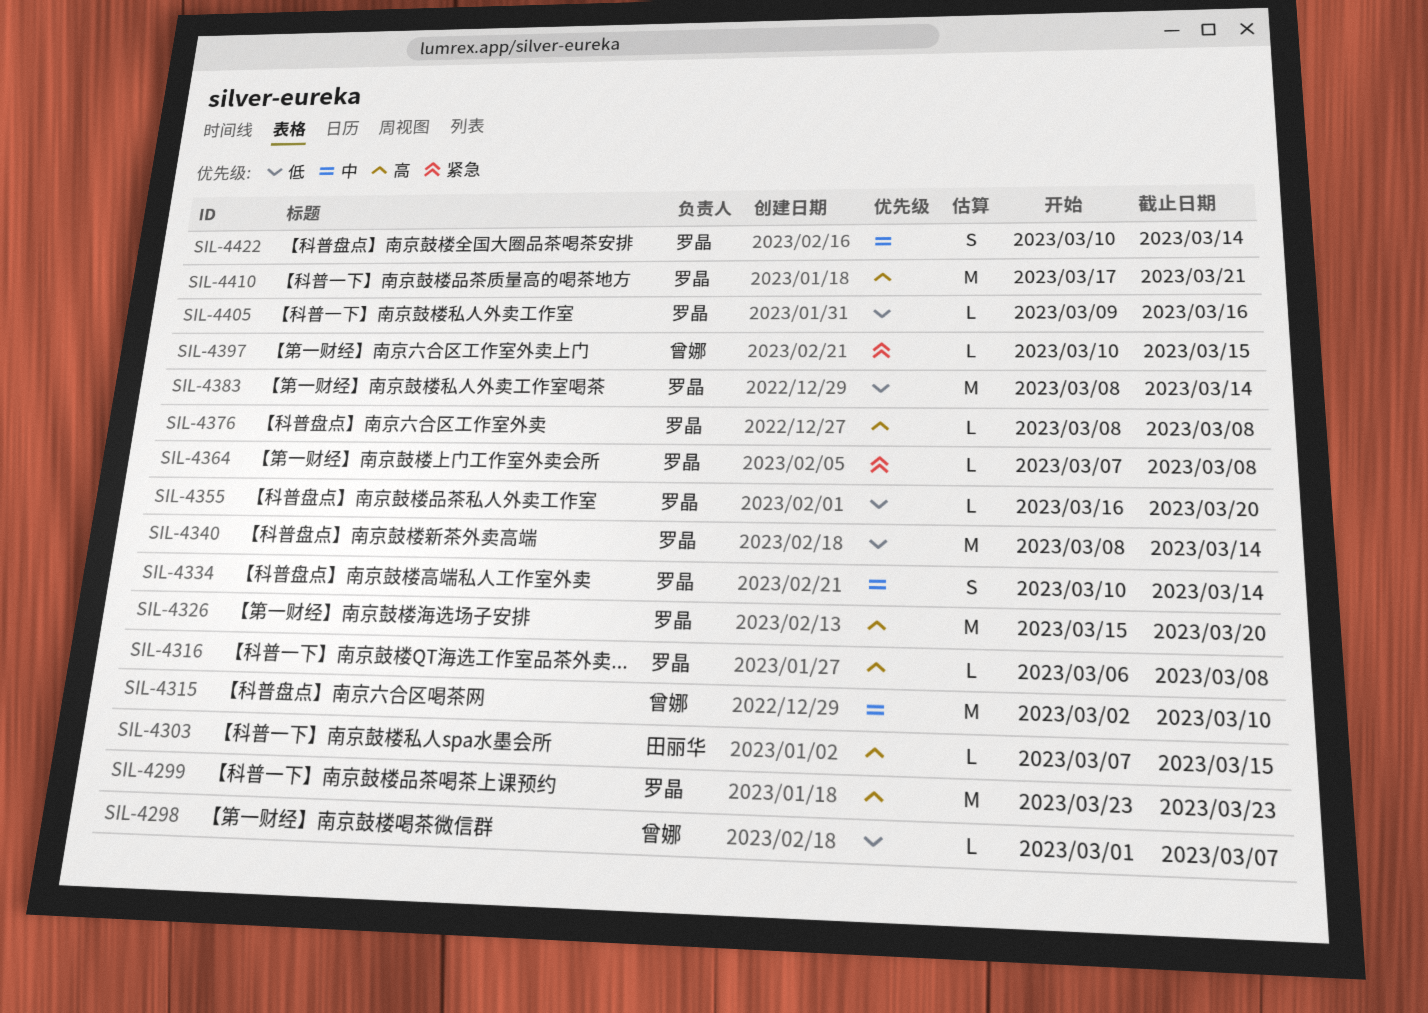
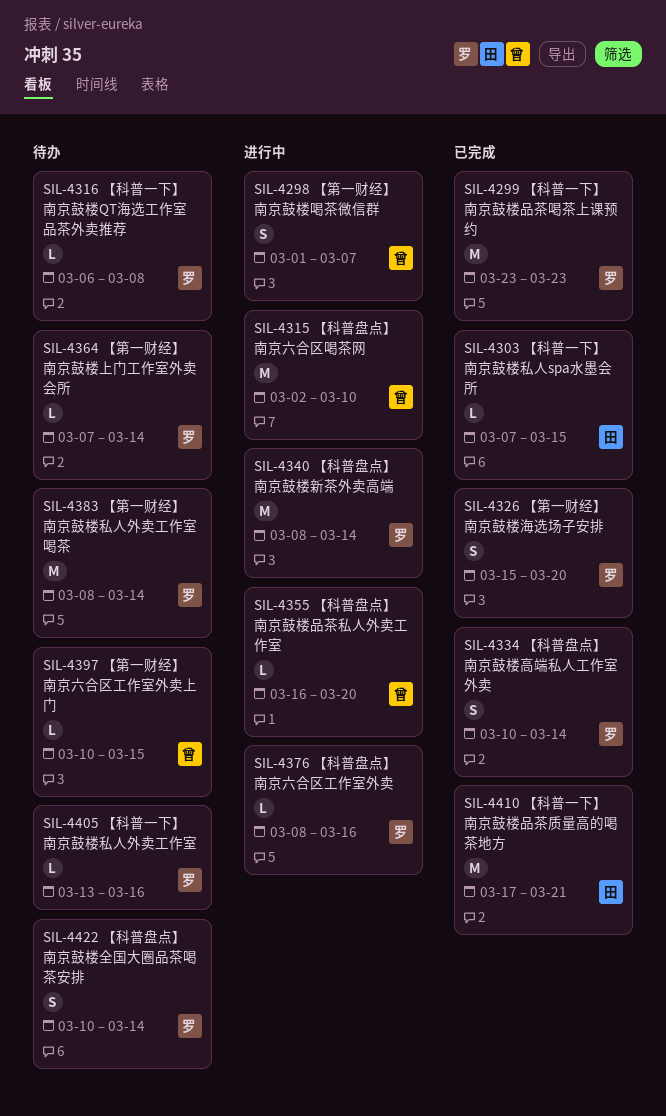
SIL-4298, estimate: L -> S
SIL-4326, estimate: M -> S
SIL-4355, owner: 罗晶 -> 曾娜
SIL-4364, due: Mar 8 -> Mar 14
SIL-4376, due: Mar 8 -> Mar 16
SIL-4405, start: Mar 9 -> Mar 13
SIL-4410, owner: 罗晶 -> 田丽华

